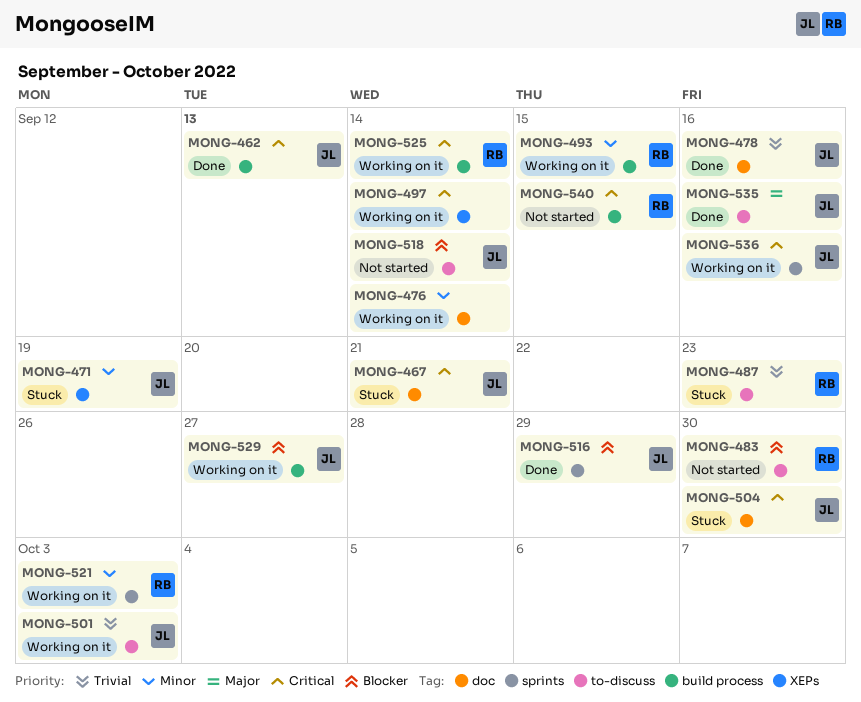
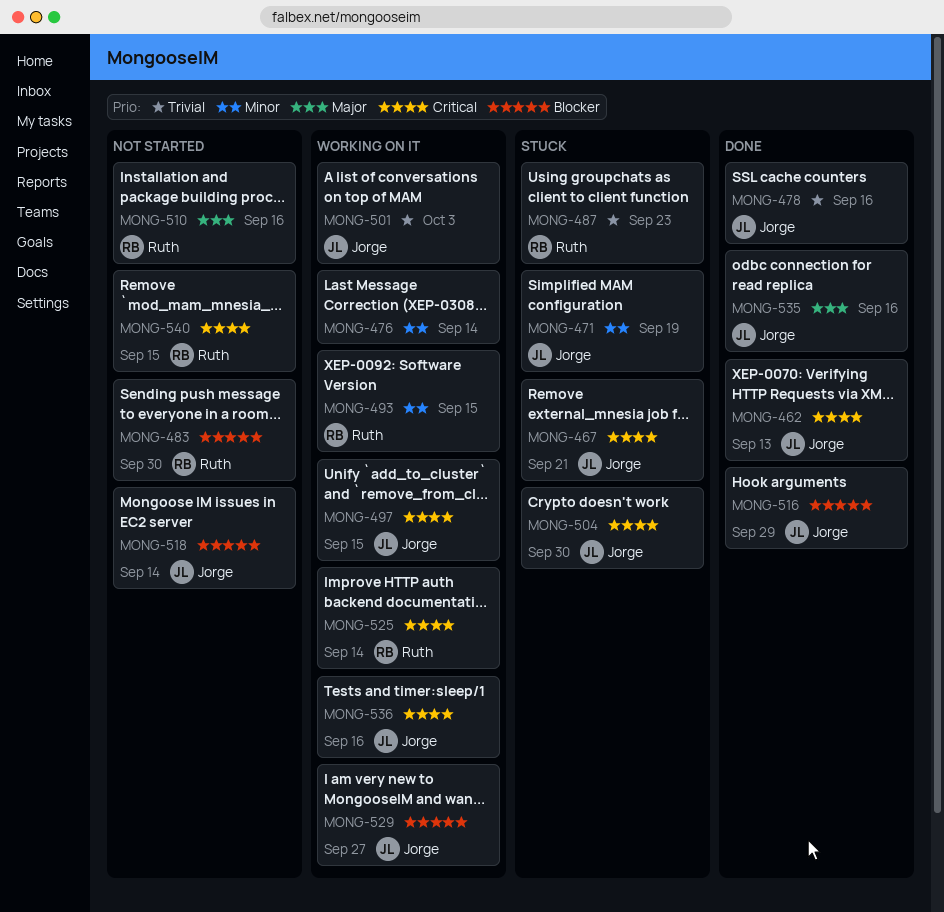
MONG-497, owner: none -> Jorge
MONG-497, due: Sep 14 -> Sep 15
MONG-510: none -> present
MONG-521: present -> none

